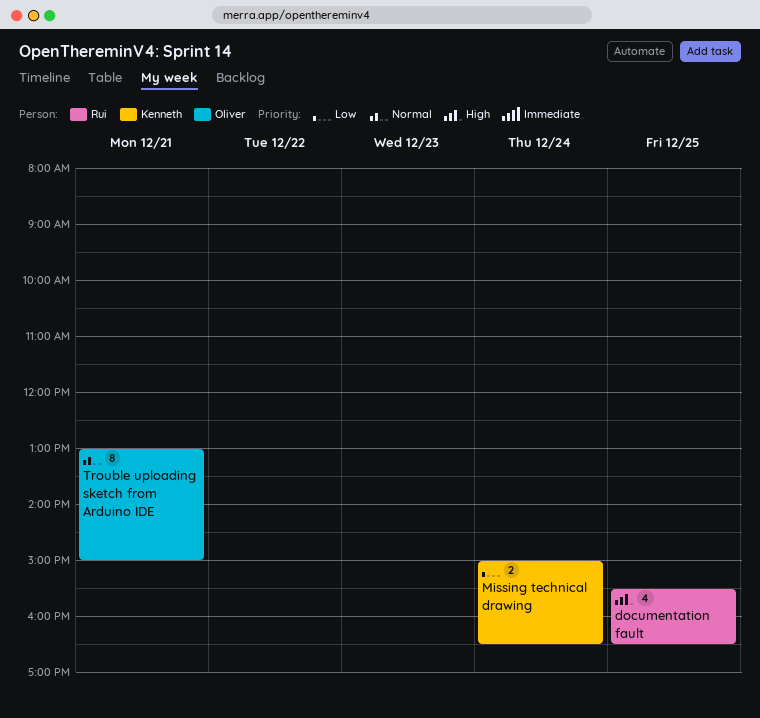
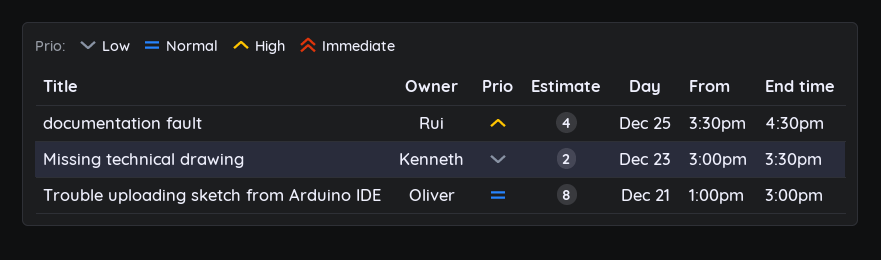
Missing technical drawing, day: Dec 24 -> Dec 23
Missing technical drawing, ends: 16:30 -> 15:30

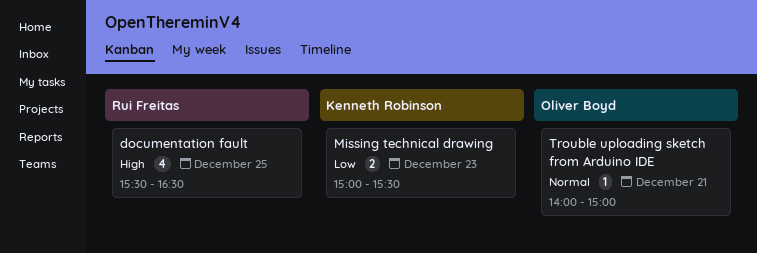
Trouble uploading sketch from Arduino IDE, estimate: 8 -> 1
Trouble uploading sketch from Arduino IDE, begins: 13:00 -> 14:00

